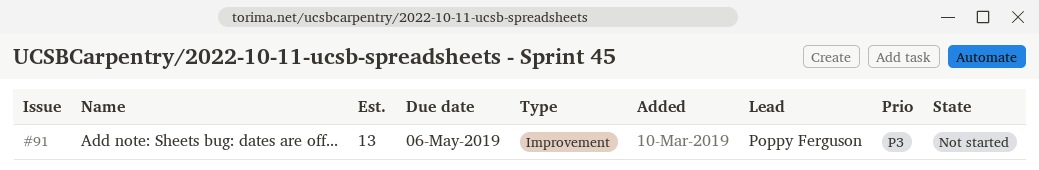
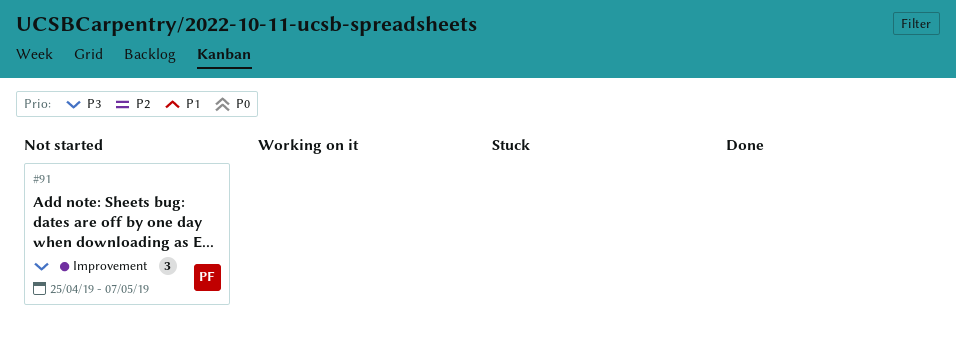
#91, estimate: 13 -> 3
#91, due: May 6 -> May 7

